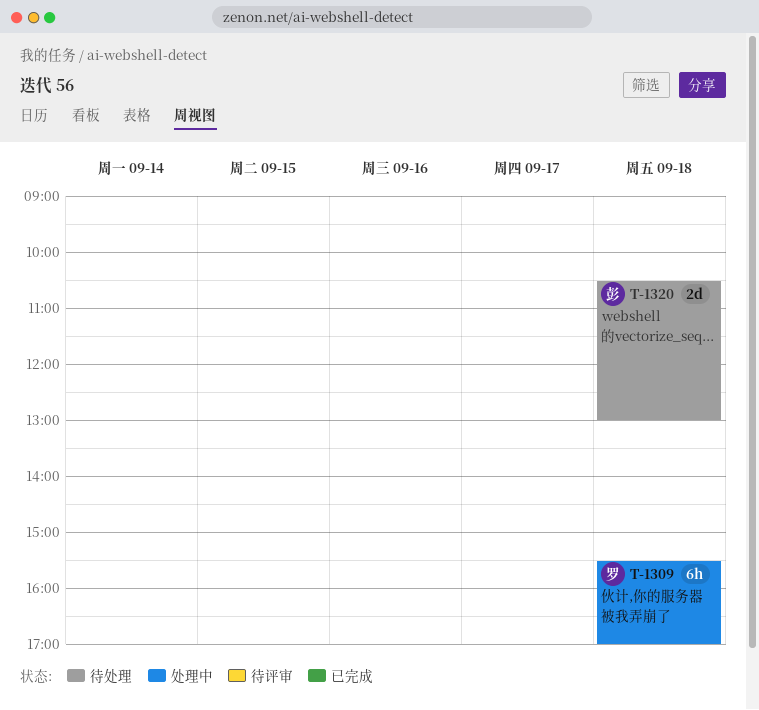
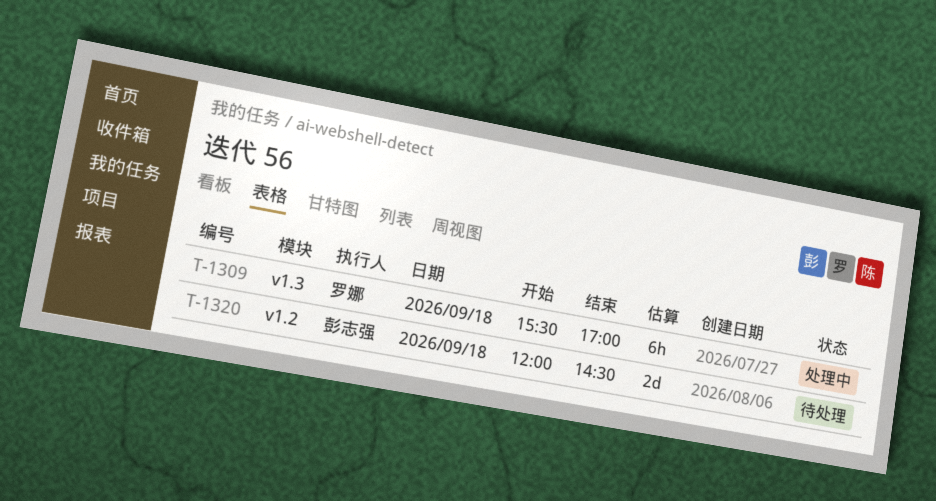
T-1320, begins: 10:30 -> 12:00
T-1320, ends: 13:00 -> 14:30

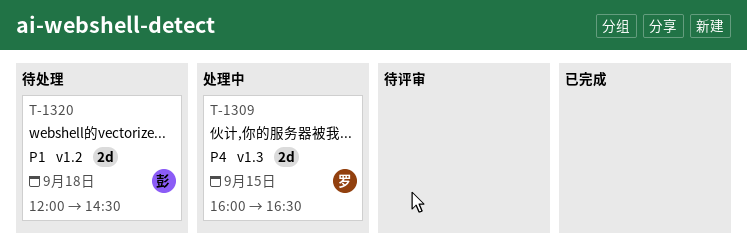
T-1309, estimate: 6h -> 2d
T-1309, day: Sep 18 -> Sep 15
T-1309, begins: 15:30 -> 16:00
T-1309, ends: 17:00 -> 16:30

